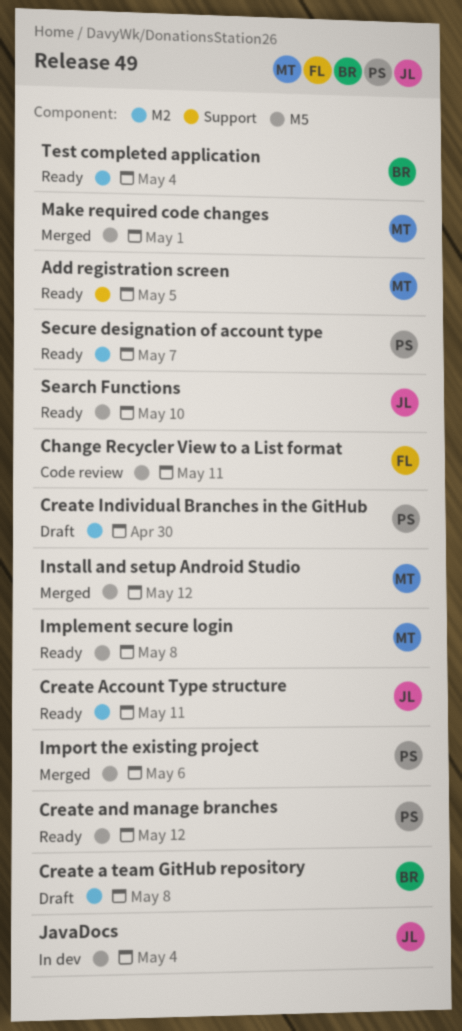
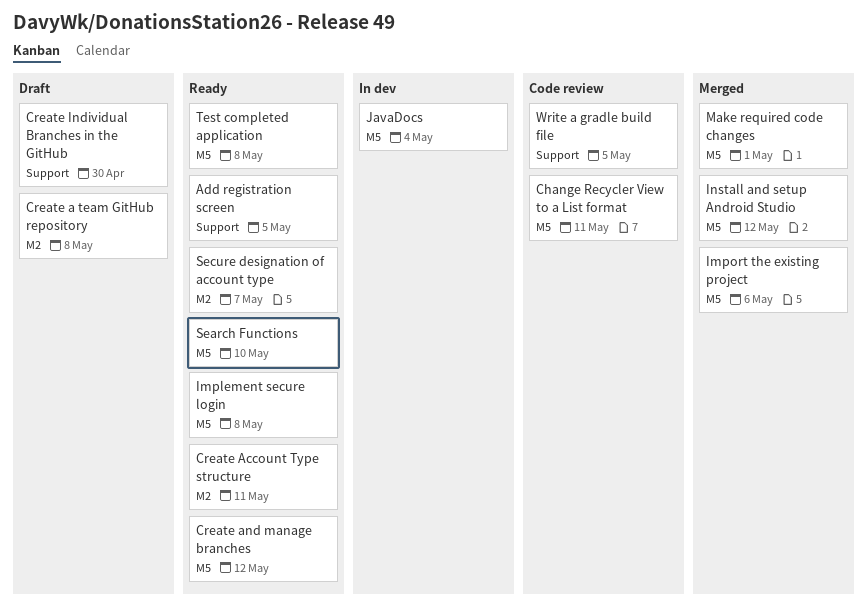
Create Individual Branches in the GitHub, label: M2 -> Support
Test completed application, label: M2 -> M5
Test completed application, due: May 4 -> May 8
Write a gradle build file: none -> present

